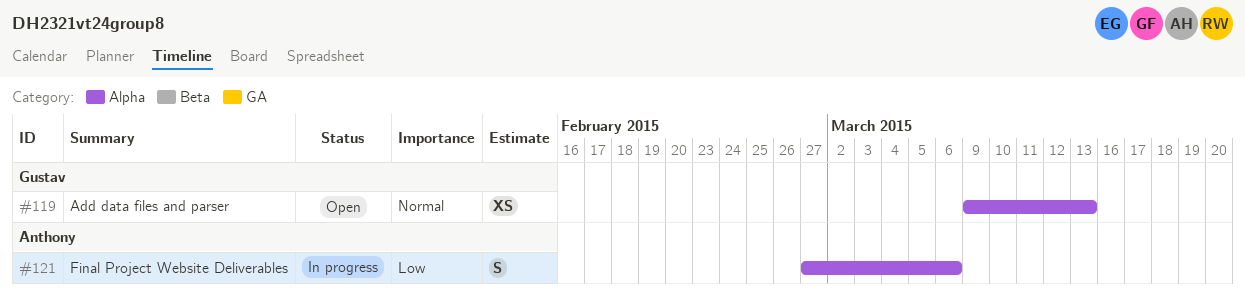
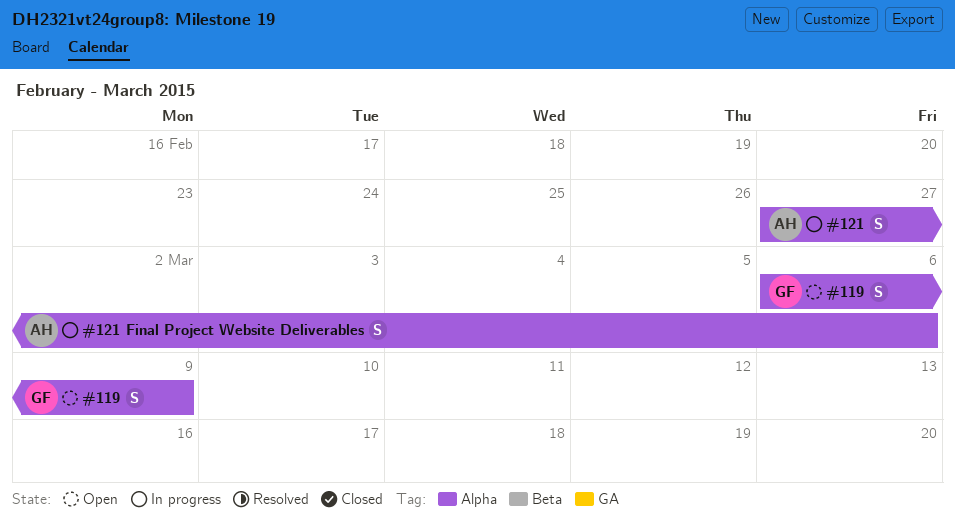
#119, estimate: XS -> S
#119, start: Mar 9 -> Mar 6
#119, due: Mar 13 -> Mar 9

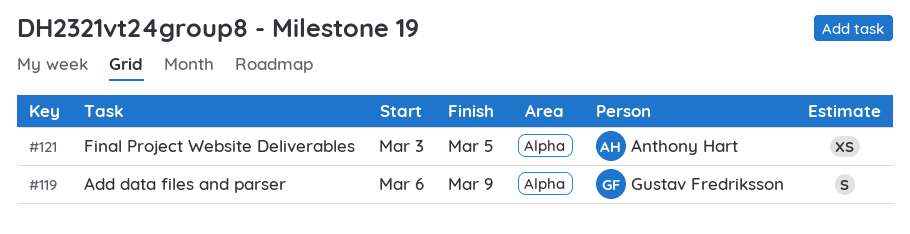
#121, estimate: S -> XS
#121, start: Feb 27 -> Mar 3
#121, due: Mar 6 -> Mar 5

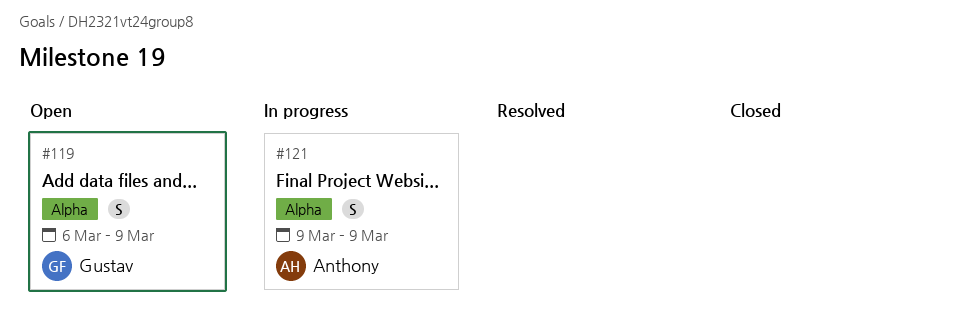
#121, estimate: XS -> S
#121, start: Mar 3 -> Mar 9
#121, due: Mar 5 -> Mar 9

